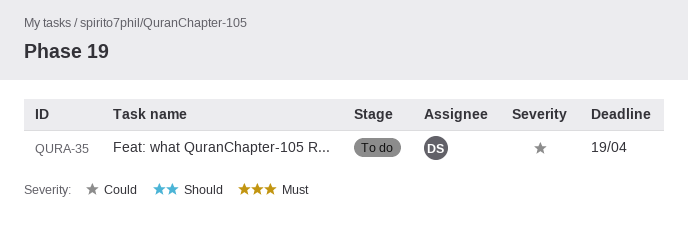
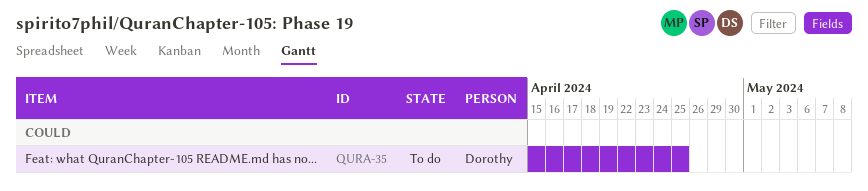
QURA-35, due: Apr 19 -> Apr 25

